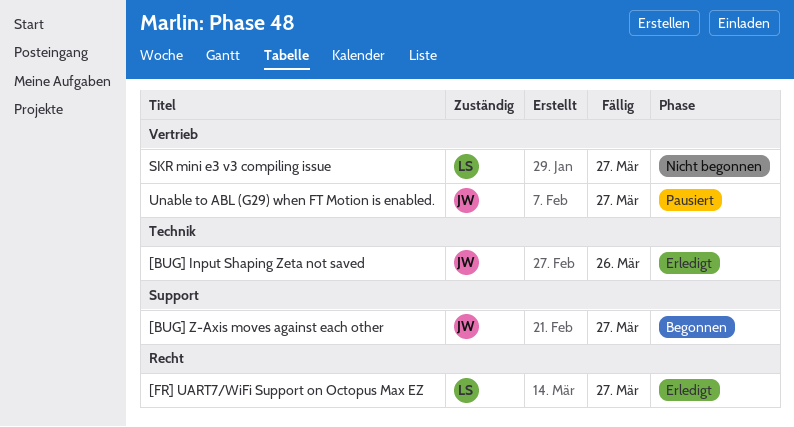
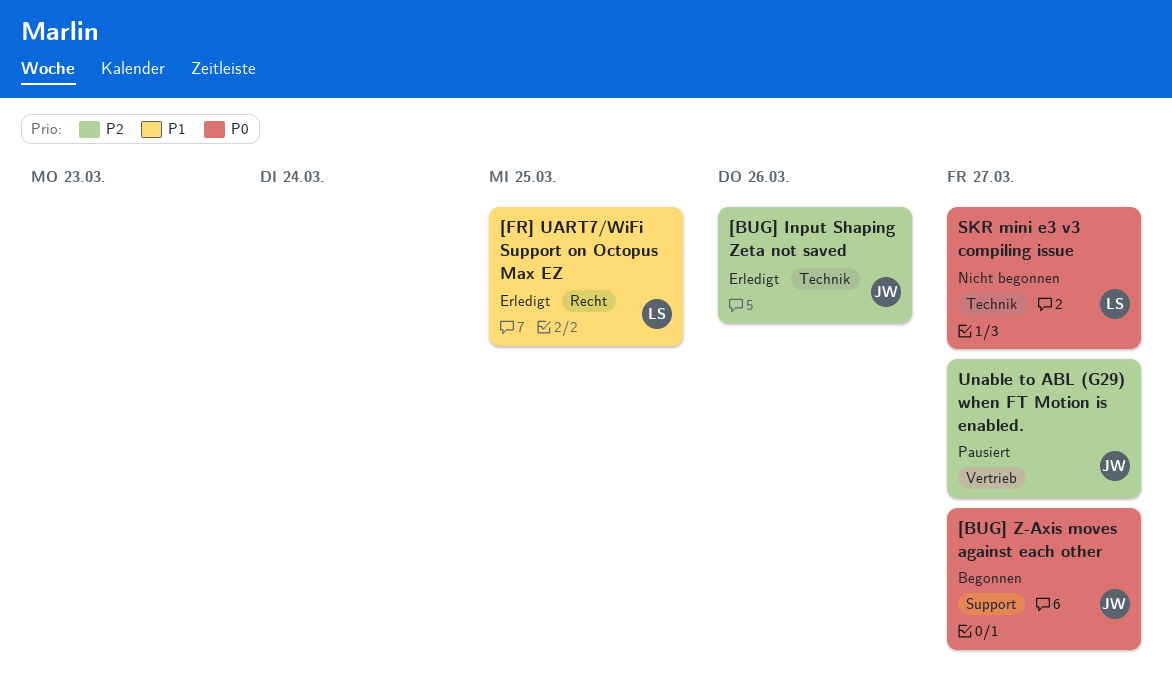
[FR] UART7/WiFi Support on Octopus Max EZ, due: Mar 27 -> Mar 25
SKR mini e3 v3 compiling issue, label: Vertrieb -> Technik

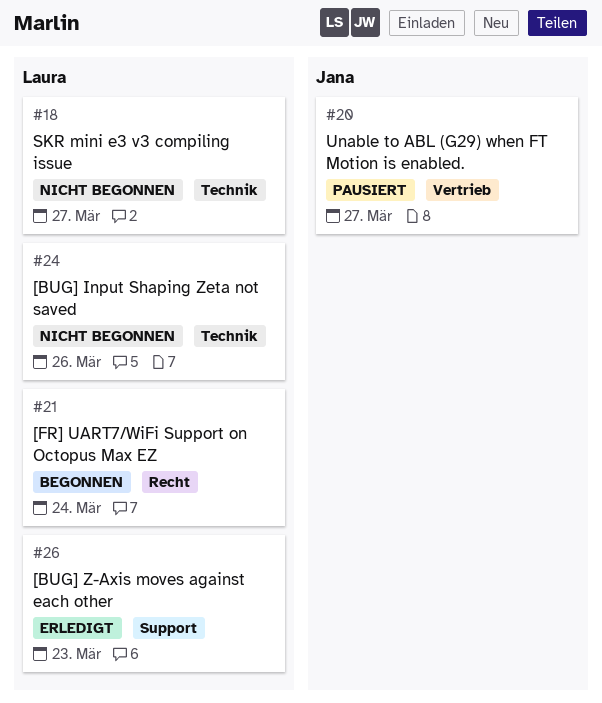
[BUG] Input Shaping Zeta not saved, status: Erledigt -> Nicht begonnen
[BUG] Input Shaping Zeta not saved, owner: Jana -> Laura
[BUG] Z-Axis moves against each other, status: Begonnen -> Erledigt
[BUG] Z-Axis moves against each other, owner: Jana -> Laura
[BUG] Z-Axis moves against each other, due: Mar 27 -> Mar 23
[FR] UART7/WiFi Support on Octopus Max EZ, status: Erledigt -> Begonnen
[FR] UART7/WiFi Support on Octopus Max EZ, due: Mar 25 -> Mar 24

